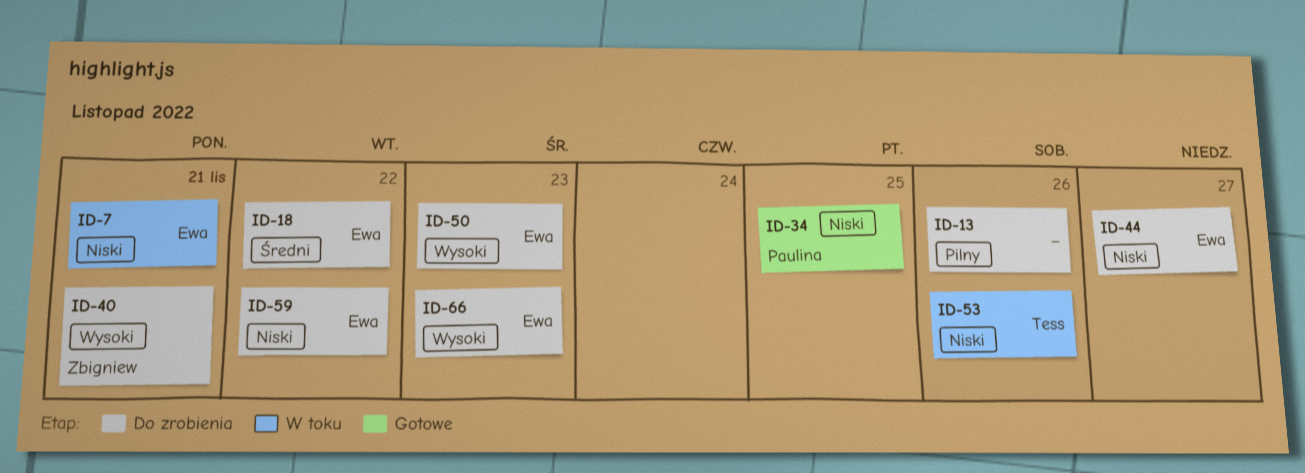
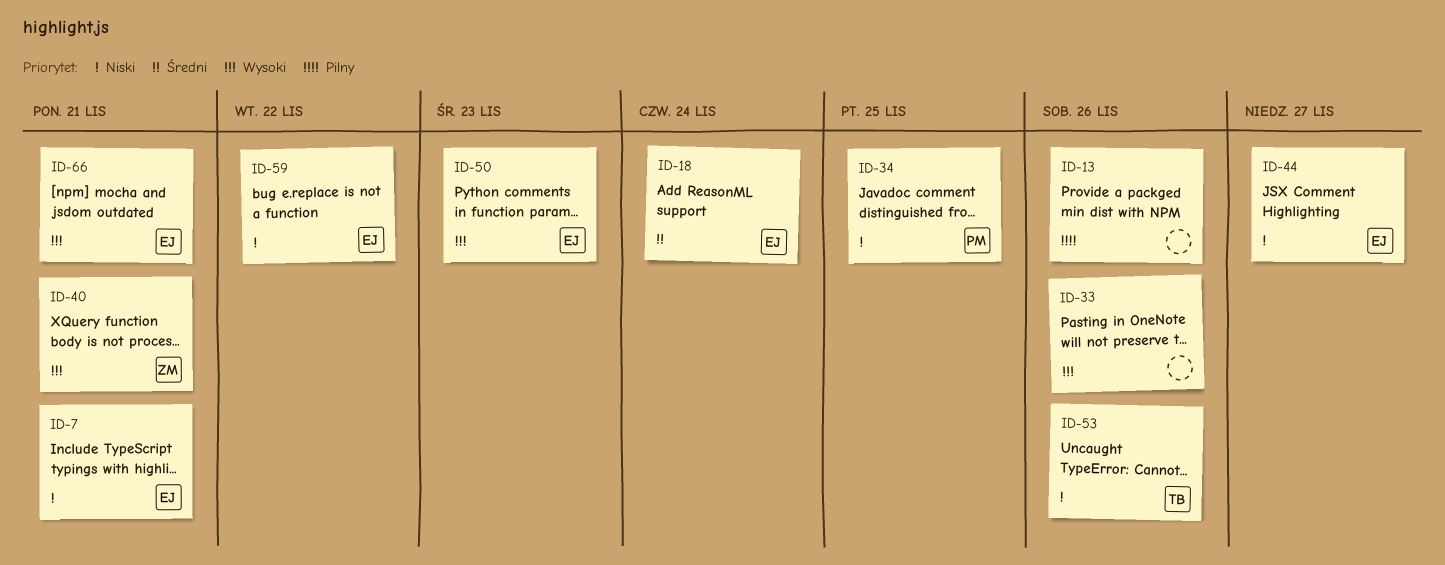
ID-18, due: Nov 22 -> Nov 24
ID-33: none -> present
ID-66, due: Nov 23 -> Nov 21

